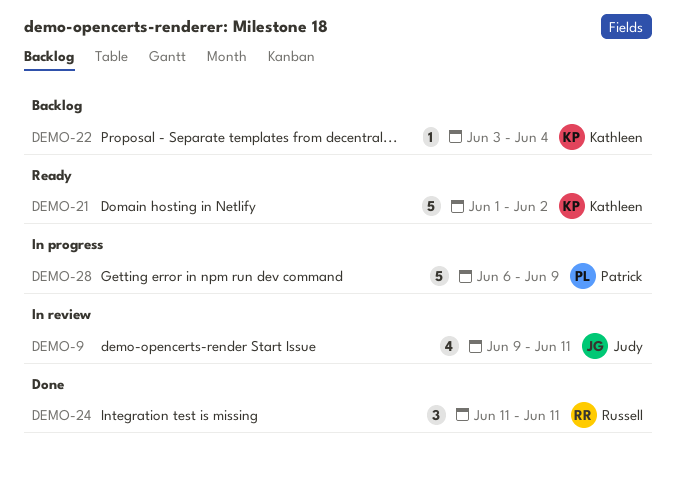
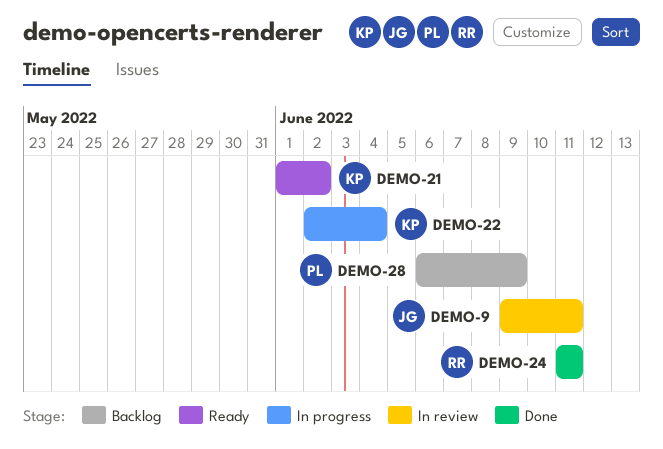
DEMO-22, status: Backlog -> In progress
DEMO-22, start: Jun 3 -> Jun 2
DEMO-28, status: In progress -> Backlog

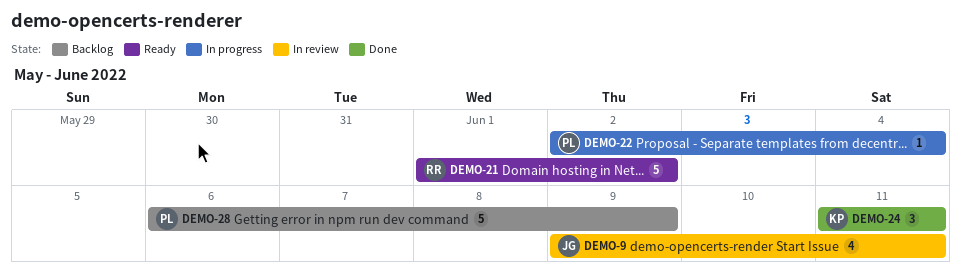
DEMO-21, owner: KP -> RR
DEMO-22, owner: KP -> PL
DEMO-24, owner: RR -> KP

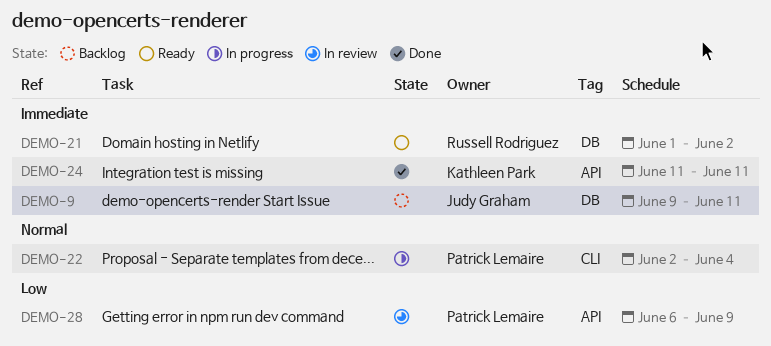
DEMO-9, status: In review -> Backlog
DEMO-28, status: Backlog -> In review

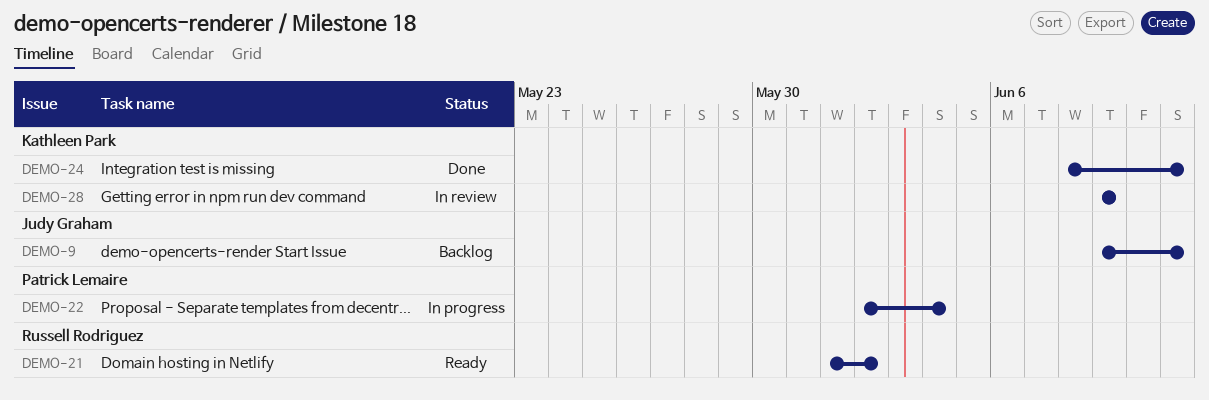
DEMO-24, start: Jun 11 -> Jun 8
DEMO-28, owner: Patrick Lemaire -> Kathleen Park
DEMO-28, start: Jun 6 -> Jun 9

